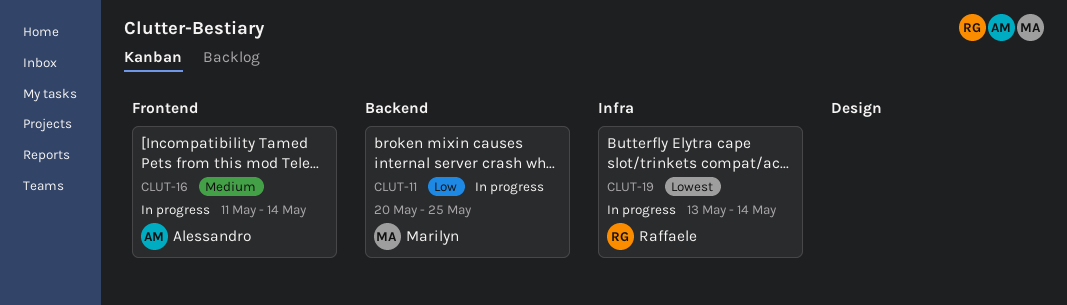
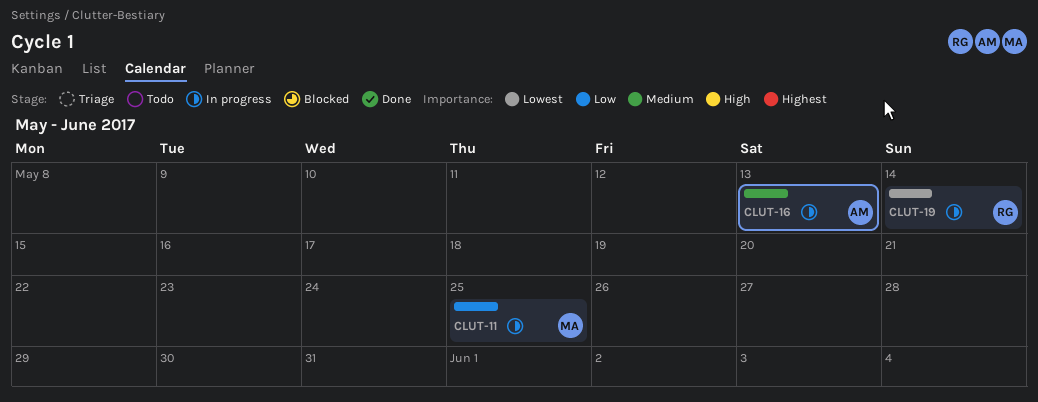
CLUT-16, due: May 14 -> May 13

